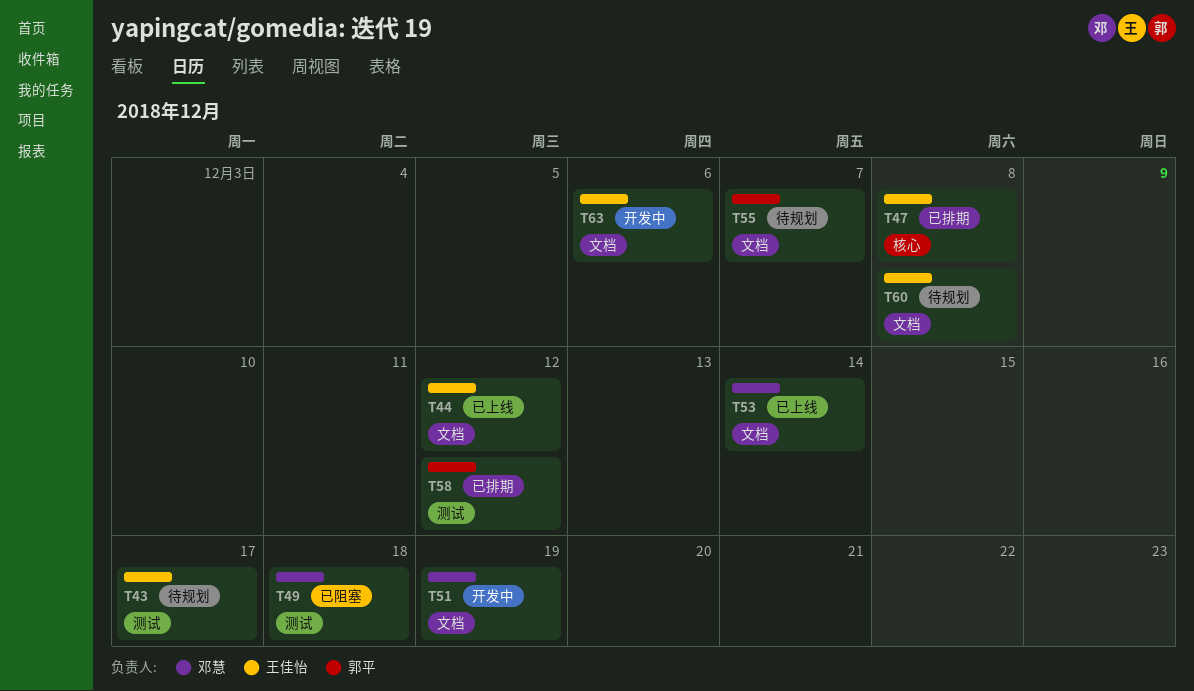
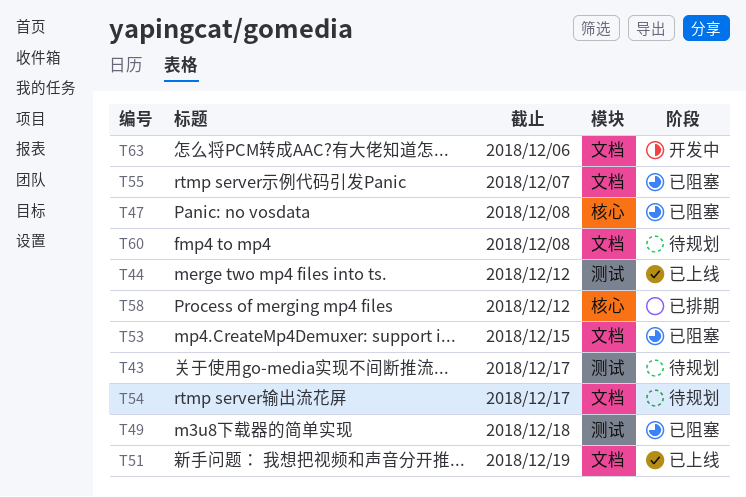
T44, label: 文档 -> 测试
T47, status: 已排期 -> 已阻塞
T51, status: 开发中 -> 已上线
T53, status: 已上线 -> 已阻塞
T53, due: Dec 14 -> Dec 15
T54: none -> present
T55, status: 待规划 -> 已阻塞
T58, label: 测试 -> 核心

